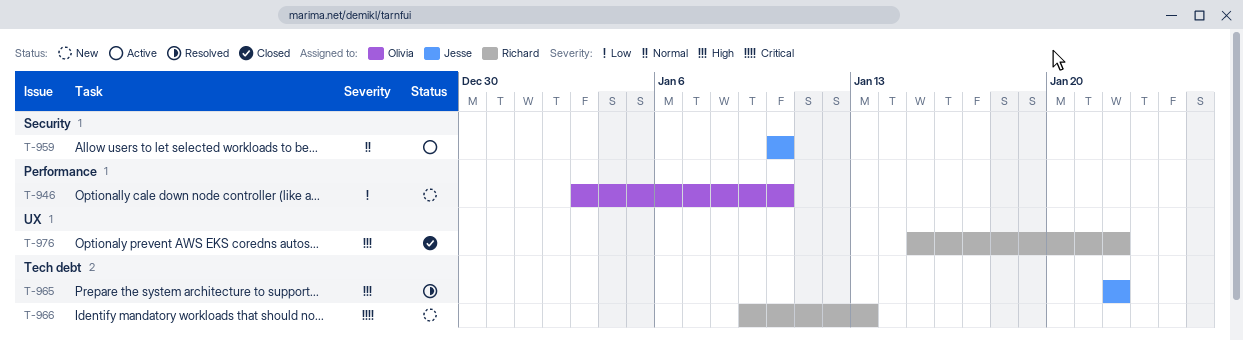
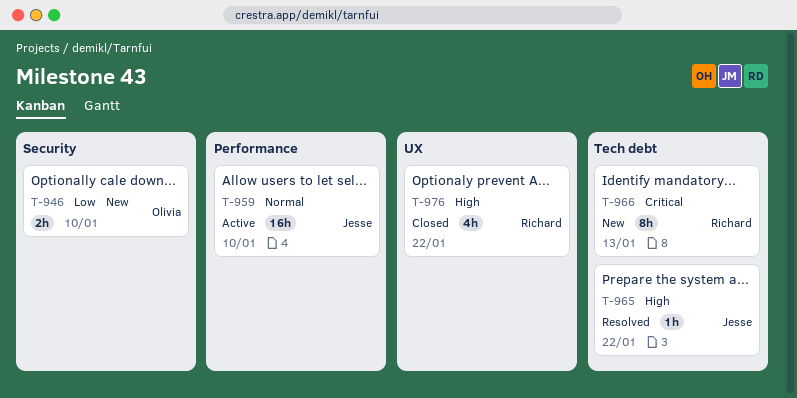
T-946, label: Performance -> Security
T-959, label: Security -> Performance

